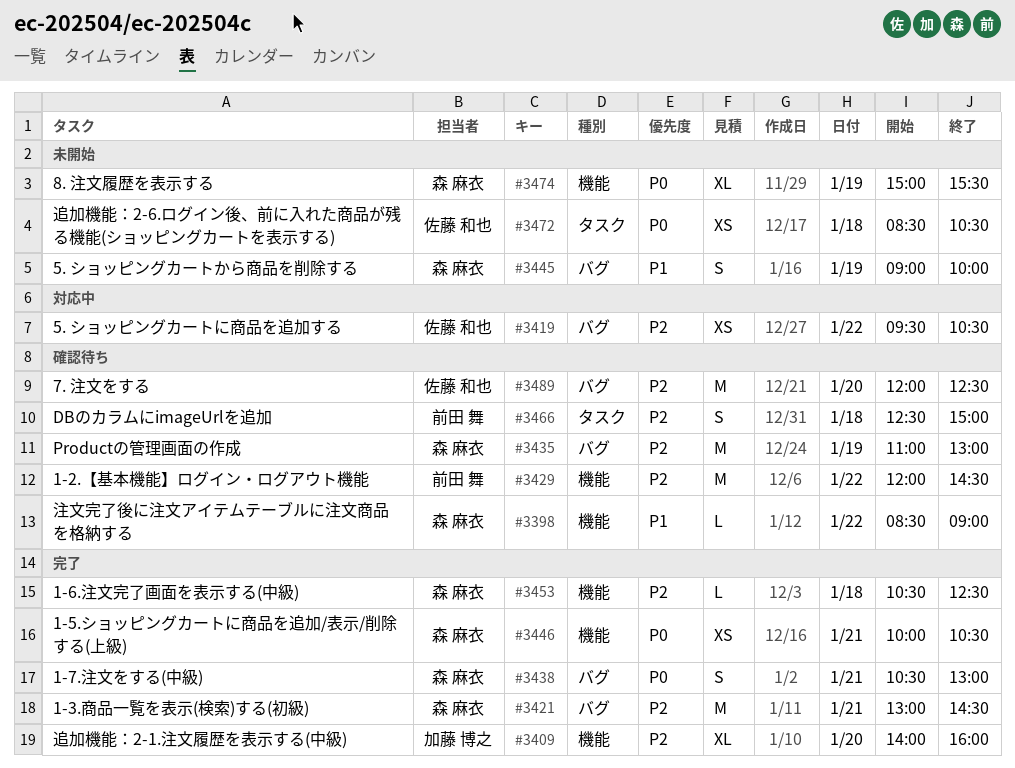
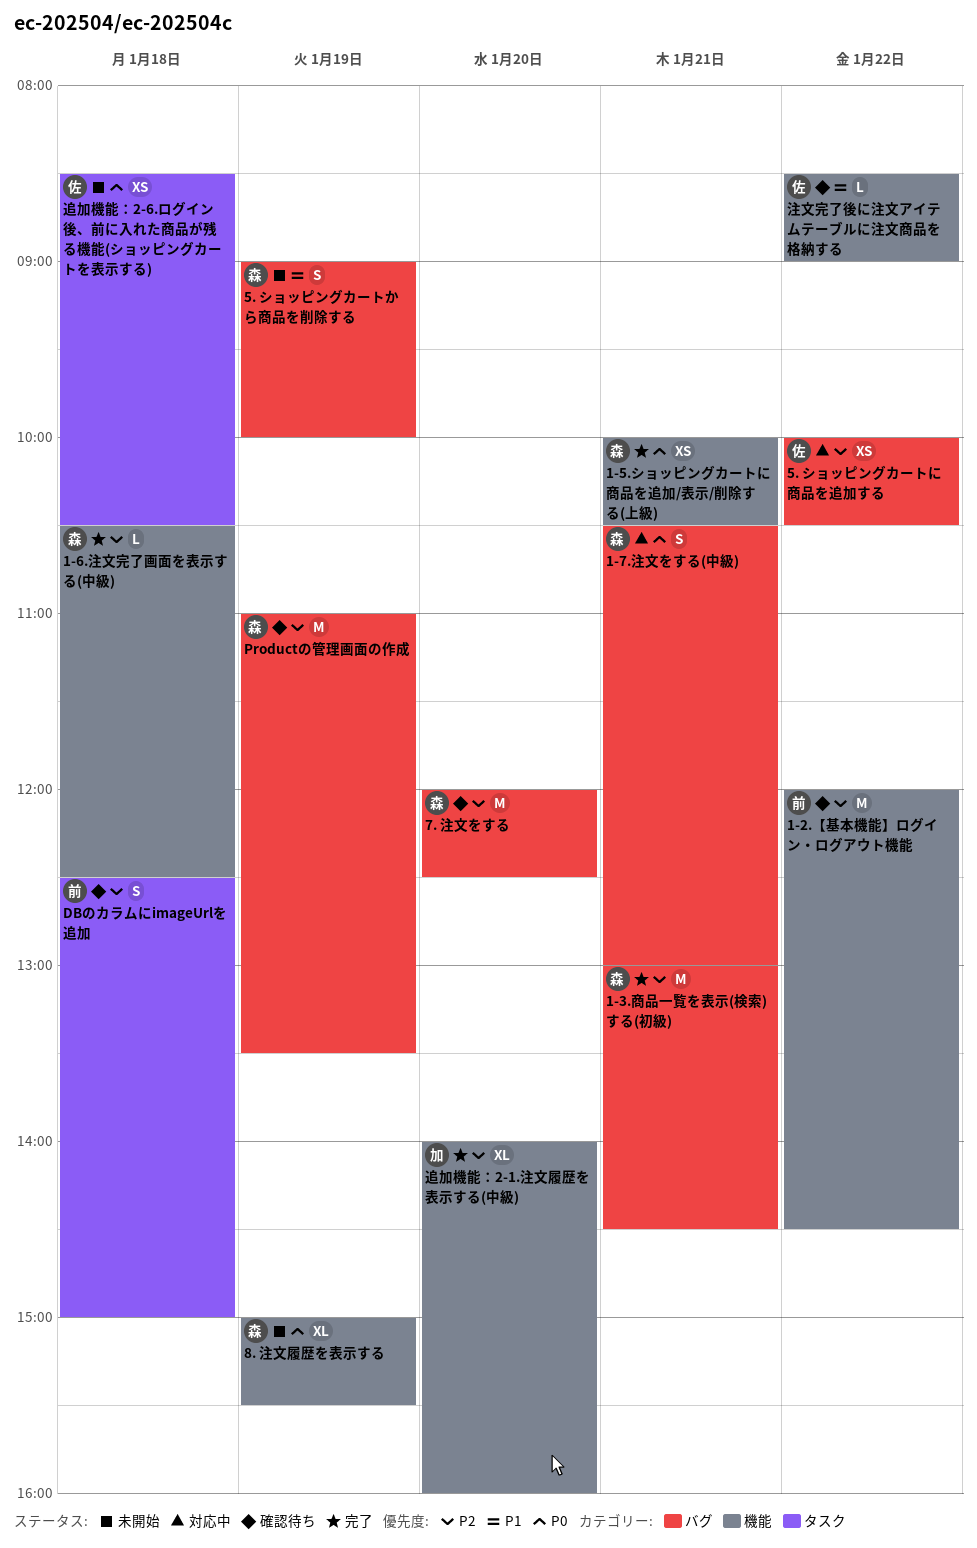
1-7.注文をする(中級), status: 完了 -> 対応中
5. ショッピングカートに商品を追加する, begins: 09:30 -> 10:00
7. 注文をする, owner: 佐藤 和也 -> 森 麻衣
Productの管理画面の作成, ends: 13:00 -> 13:30
注文完了後に注文アイテムテーブルに注文商品を格納する, owner: 森 麻衣 -> 佐藤 和也

